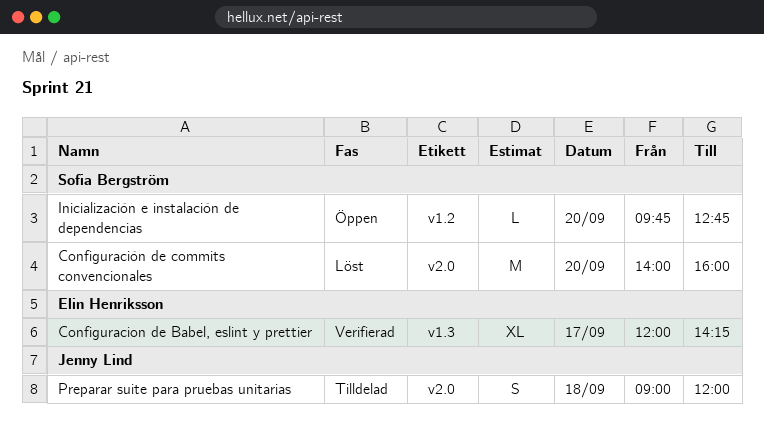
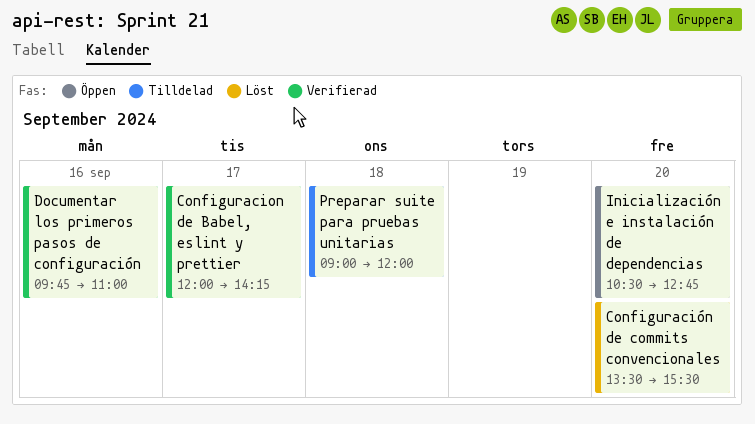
Configuración de commits convencionales, begins: 14:00 -> 13:30
Configuración de commits convencionales, ends: 16:00 -> 15:30
Documentar los primeros pasos de configuración: none -> present
Inicialización e instalación de dependencias, begins: 09:45 -> 10:30

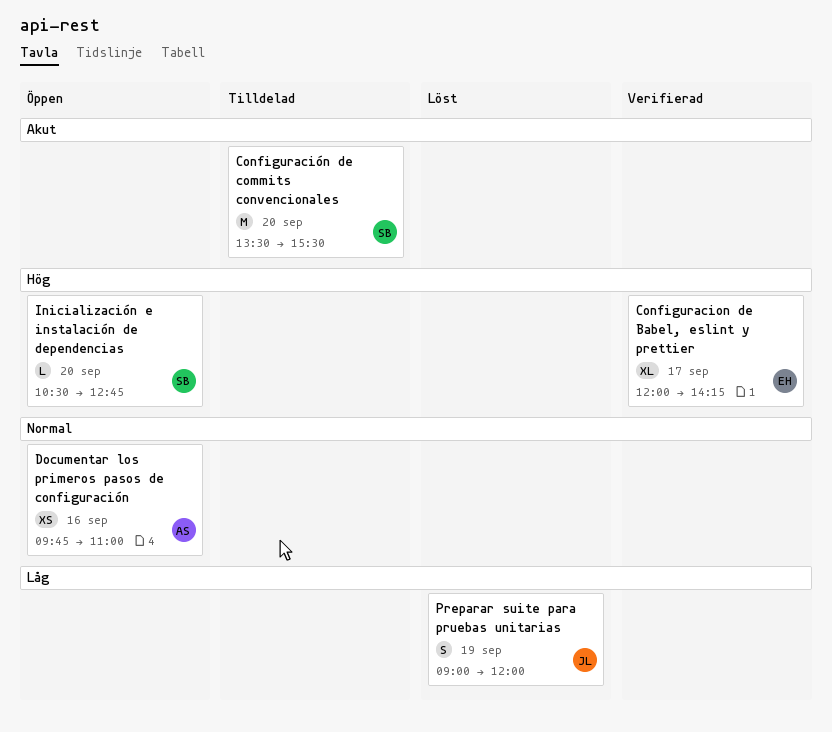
Configuración de commits convencionales, status: Löst -> Tilldelad
Documentar los primeros pasos de configuración, status: Verifierad -> Öppen
Preparar suite para pruebas unitarias, status: Tilldelad -> Löst
Preparar suite para pruebas unitarias, day: Sep 18 -> Sep 19

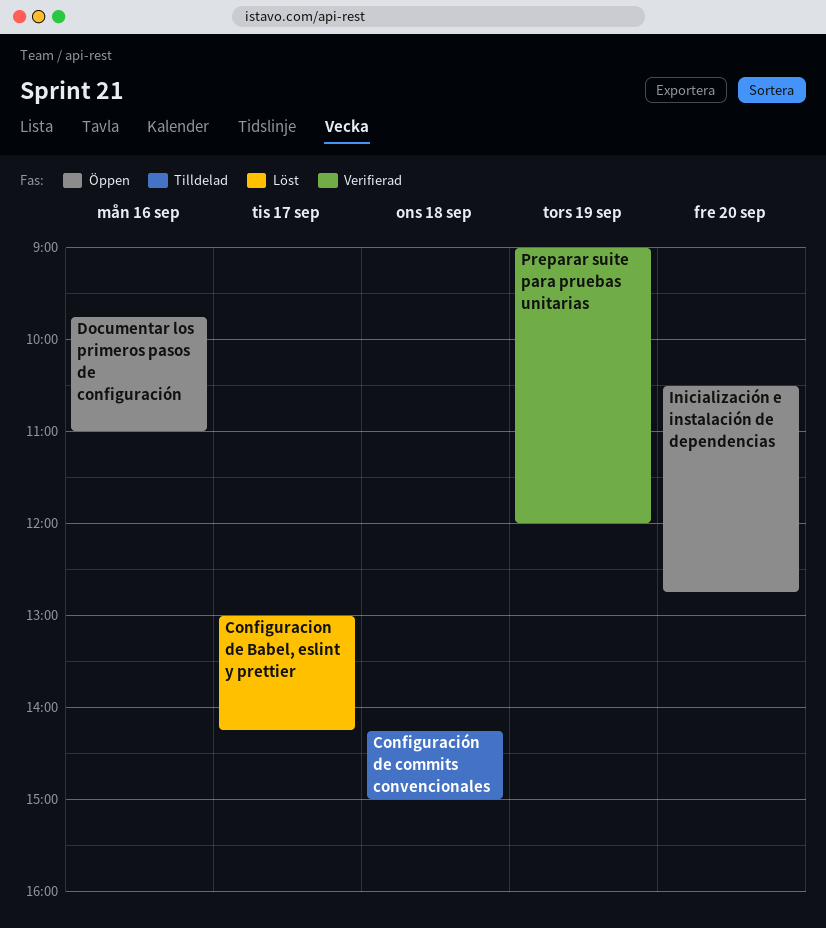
Configuracion de Babel, eslint y prettier, status: Verifierad -> Löst
Configuracion de Babel, eslint y prettier, begins: 12:00 -> 13:00
Configuración de commits convencionales, day: Sep 20 -> Sep 18
Configuración de commits convencionales, begins: 13:30 -> 14:15
Configuración de commits convencionales, ends: 15:30 -> 15:00
Preparar suite para pruebas unitarias, status: Löst -> Verifierad

